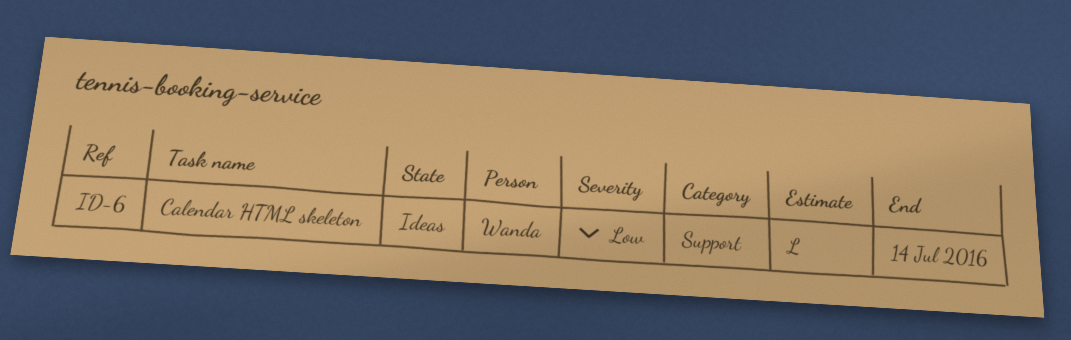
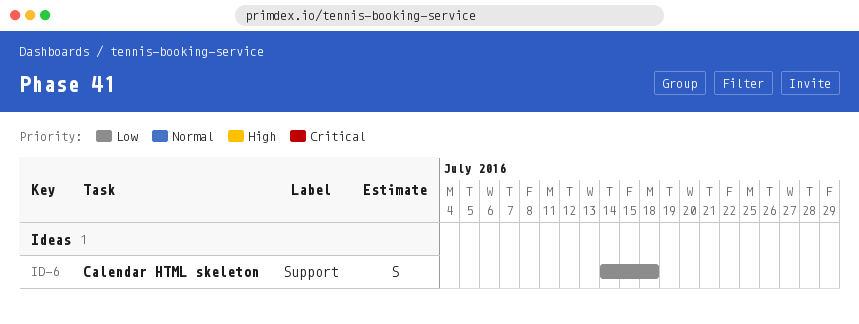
ID-6, estimate: L -> S
ID-6, due: Jul 14 -> Jul 18

